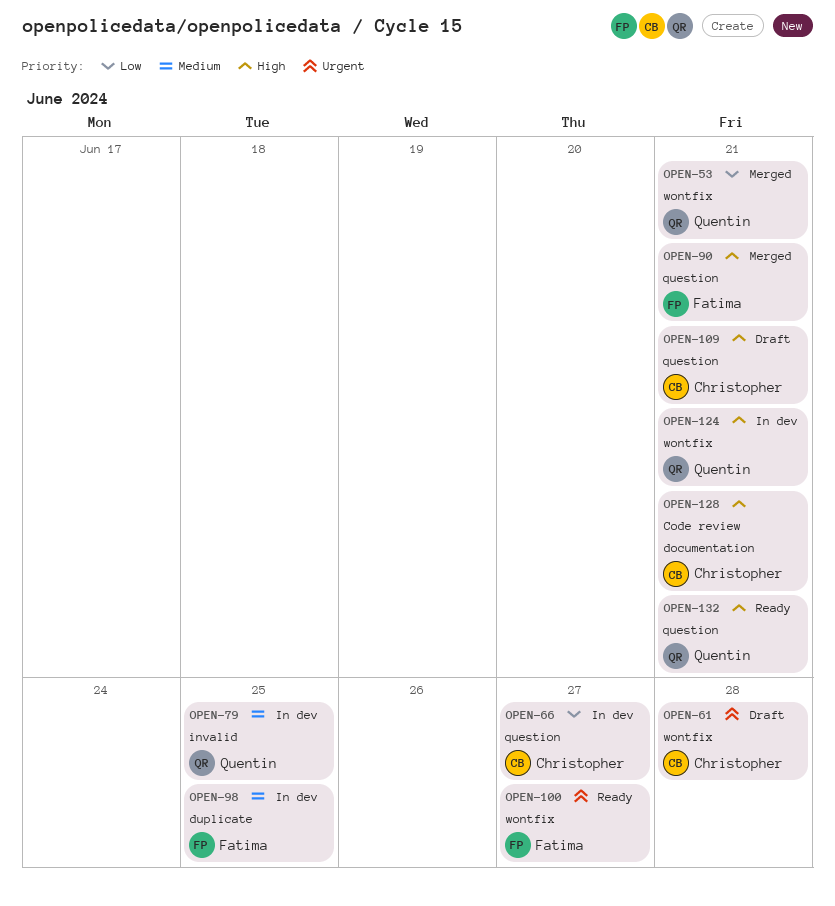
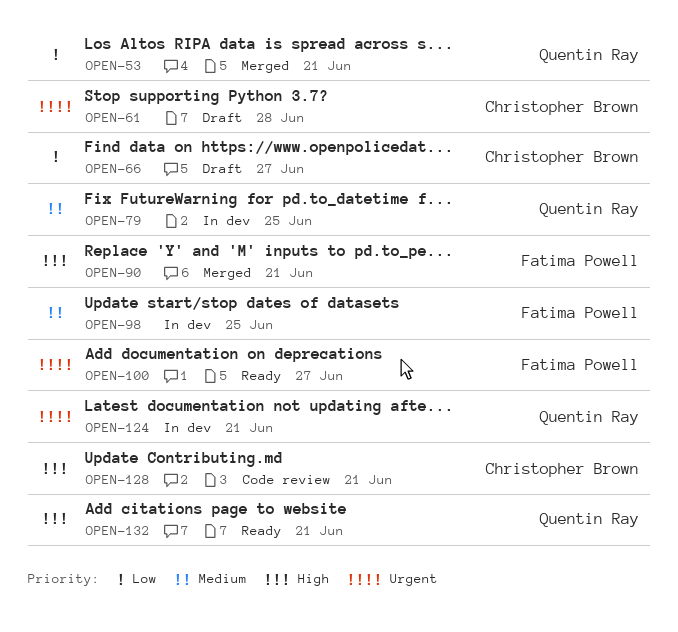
OPEN-66, status: In dev -> Draft
OPEN-109: present -> none
OPEN-124, priority: High -> Urgent

